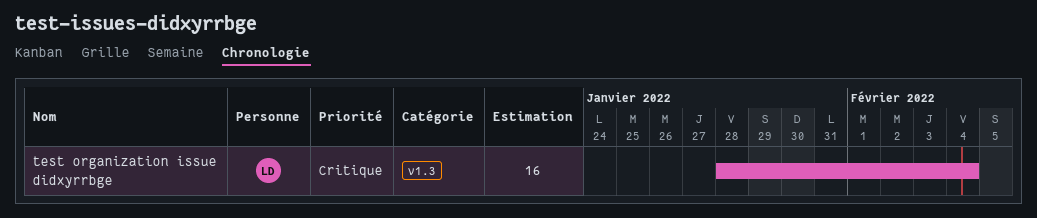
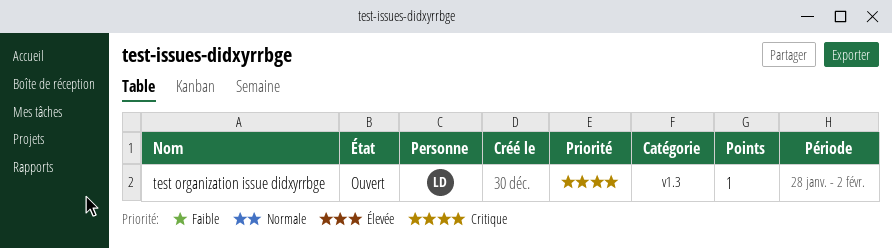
test organization issue didxyrrbge, estimate: 16 -> 1
test organization issue didxyrrbge, due: Feb 4 -> Feb 2

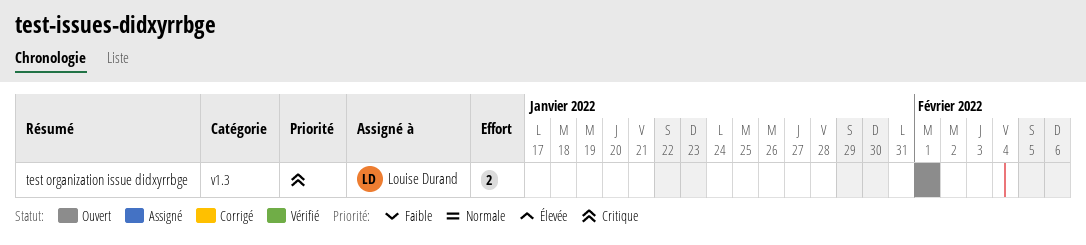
test organization issue didxyrrbge, estimate: 1 -> 2
test organization issue didxyrrbge, start: Jan 28 -> Feb 1
test organization issue didxyrrbge, due: Feb 2 -> Feb 1

